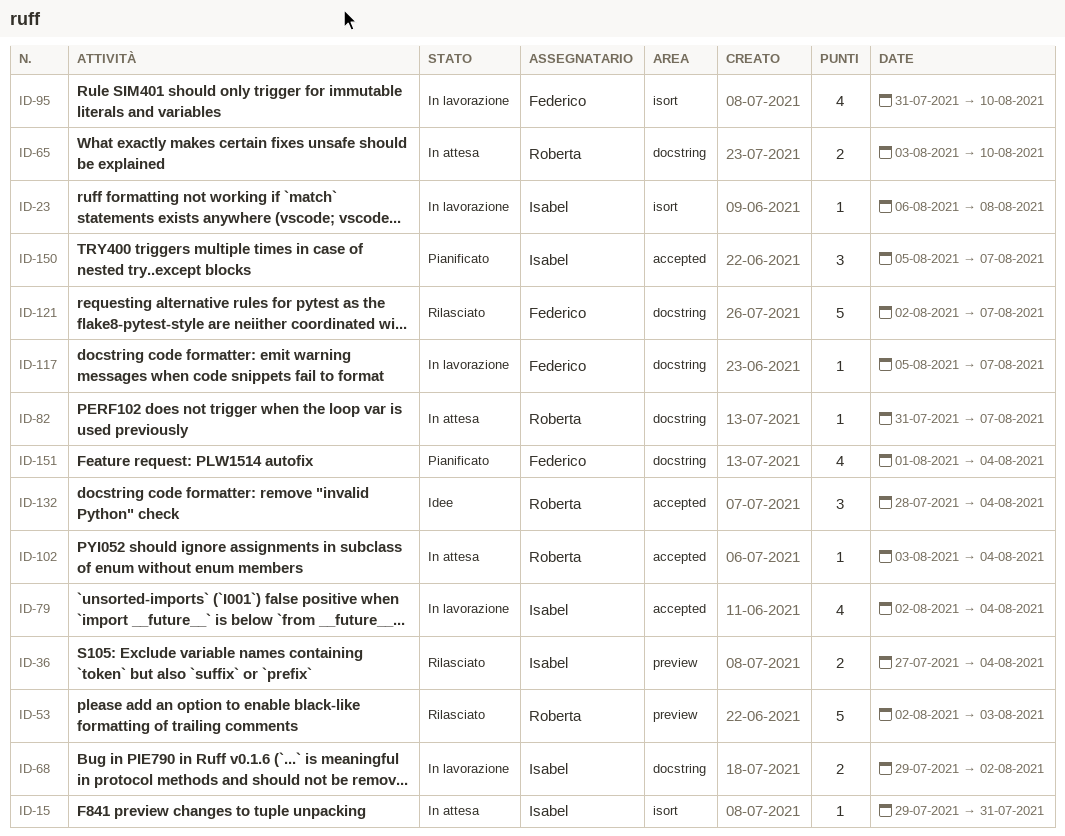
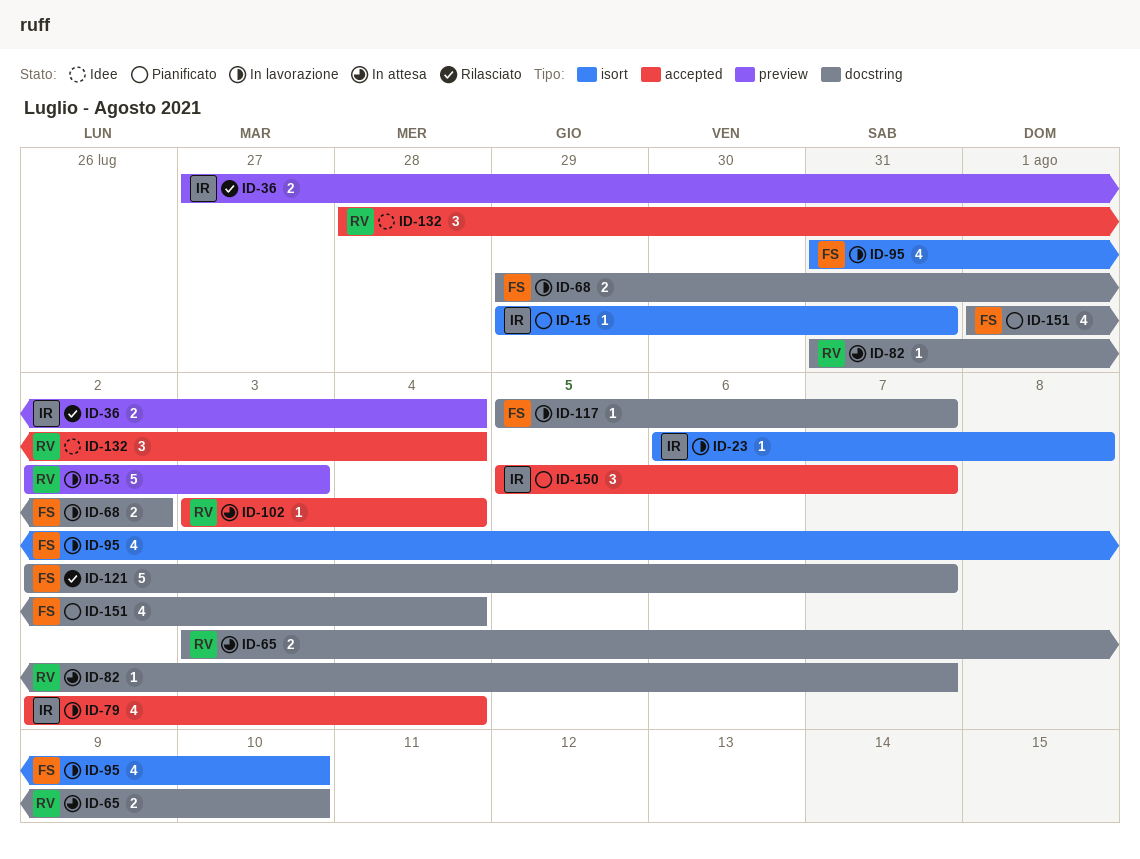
ID-15, status: In attesa -> Pianificato
ID-53, status: Rilasciato -> In lavorazione
ID-68, owner: Isabel -> Federico

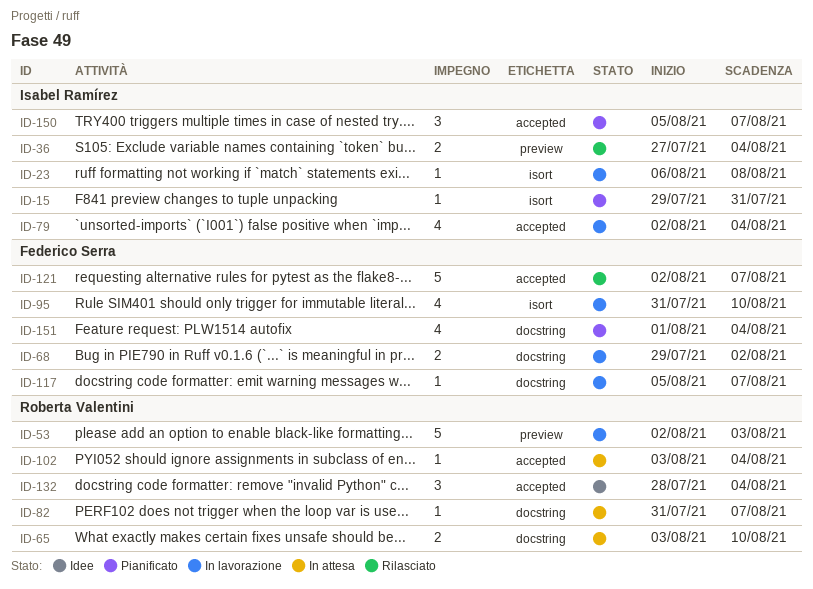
ID-121, label: docstring -> accepted

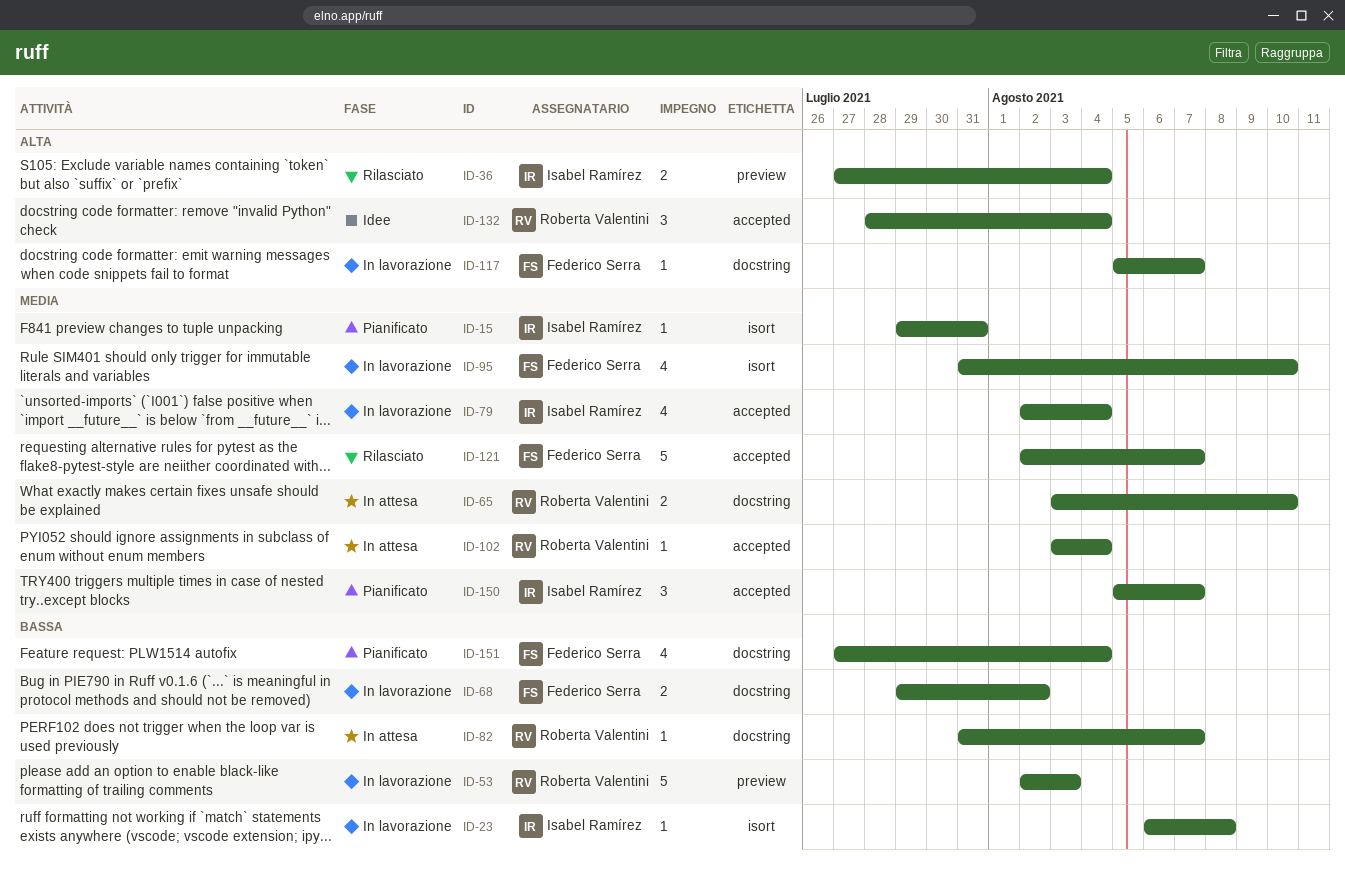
ID-151, start: Aug 1 -> Jul 27

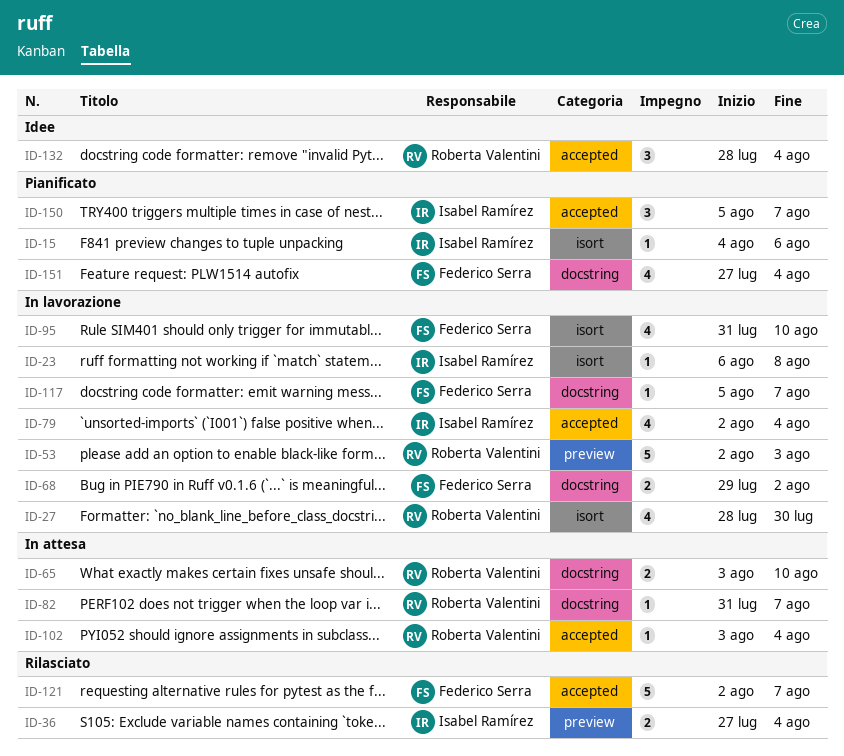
ID-15, start: Jul 29 -> Aug 4
ID-15, due: Jul 31 -> Aug 6
ID-27: none -> present

